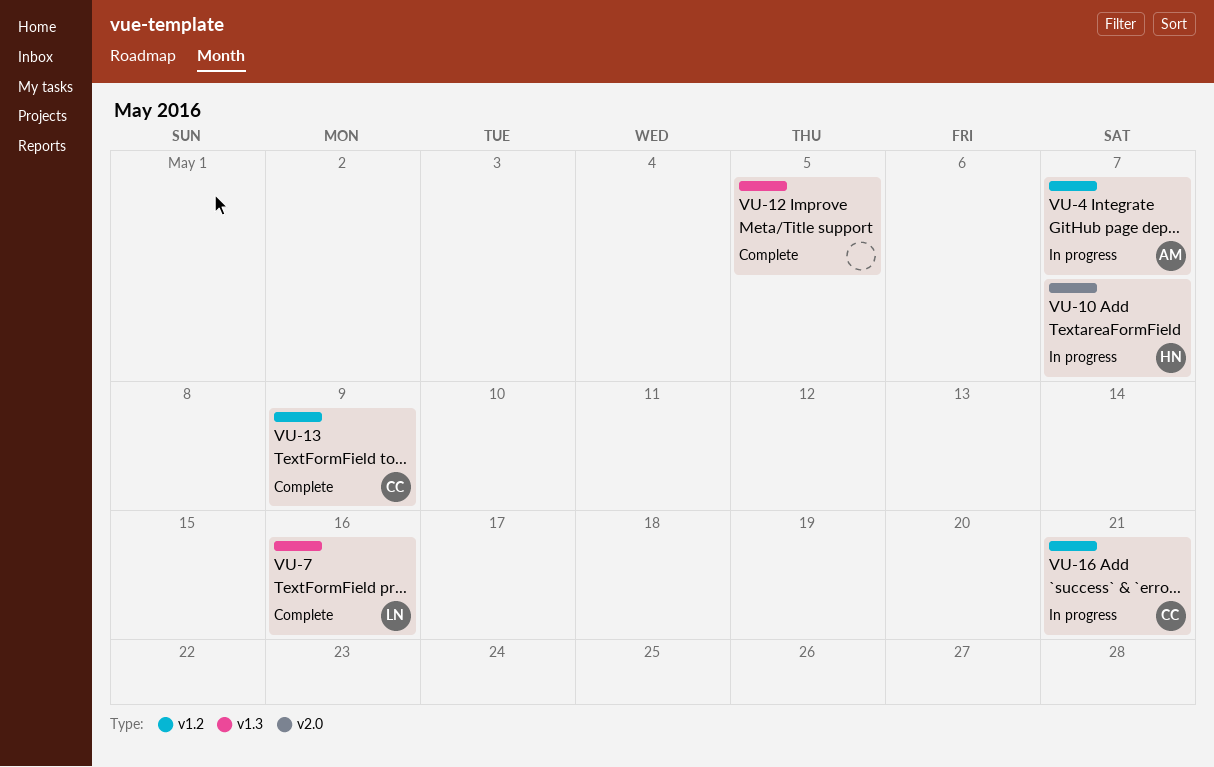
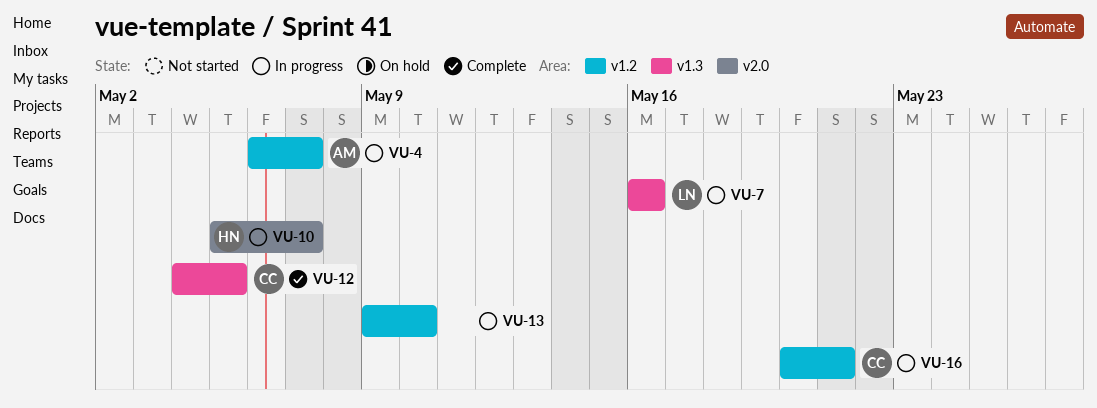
VU-7, status: Complete -> In progress
VU-12, owner: none -> CC
VU-13, status: Complete -> In progress
VU-13, owner: CC -> none
VU-13, due: May 9 -> May 10

